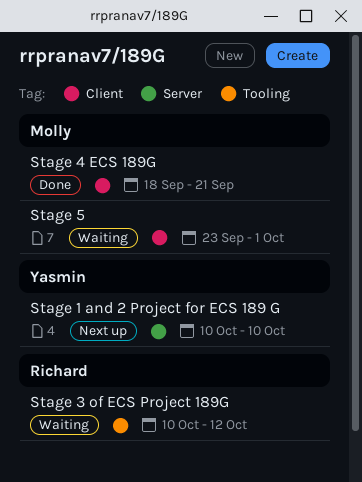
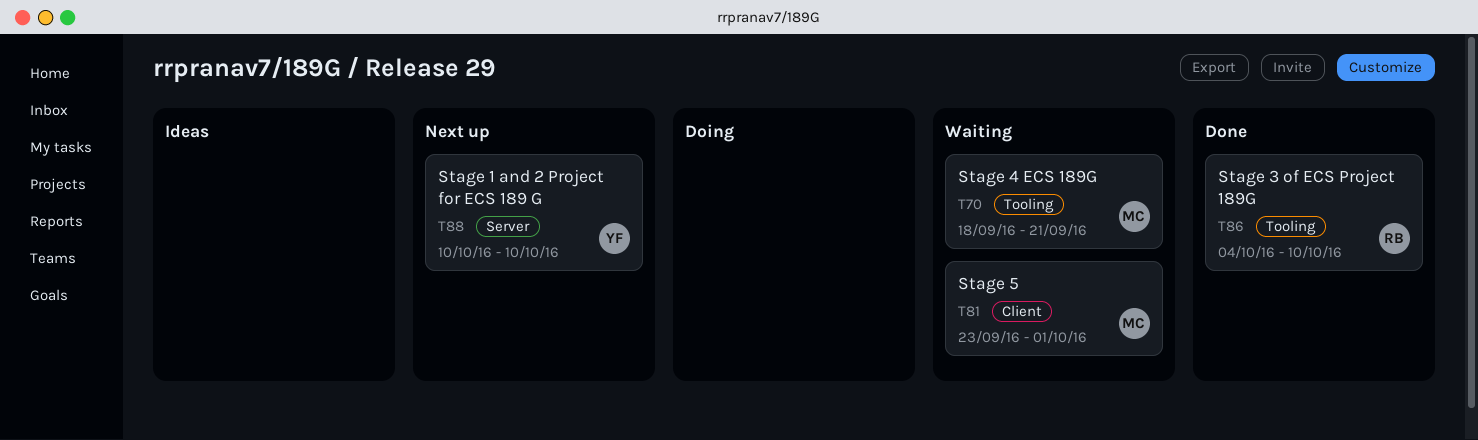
Stage 3 of ECS Project 189G, status: Waiting -> Done
Stage 3 of ECS Project 189G, start: Oct 10 -> Oct 4
Stage 3 of ECS Project 189G, due: Oct 12 -> Oct 10
Stage 4 ECS 189G, status: Done -> Waiting
Stage 4 ECS 189G, label: Client -> Tooling

